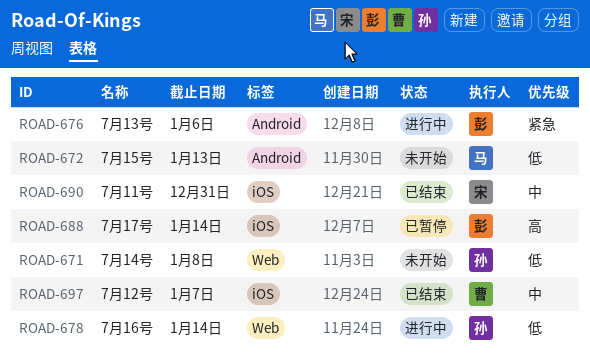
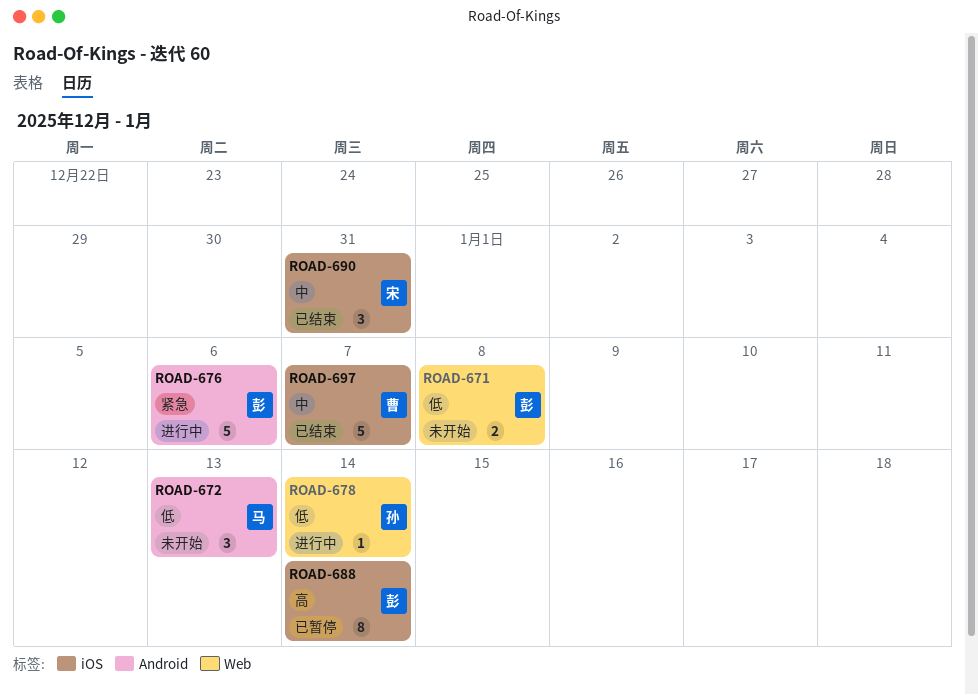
ROAD-671, owner: 孙 -> 彭

